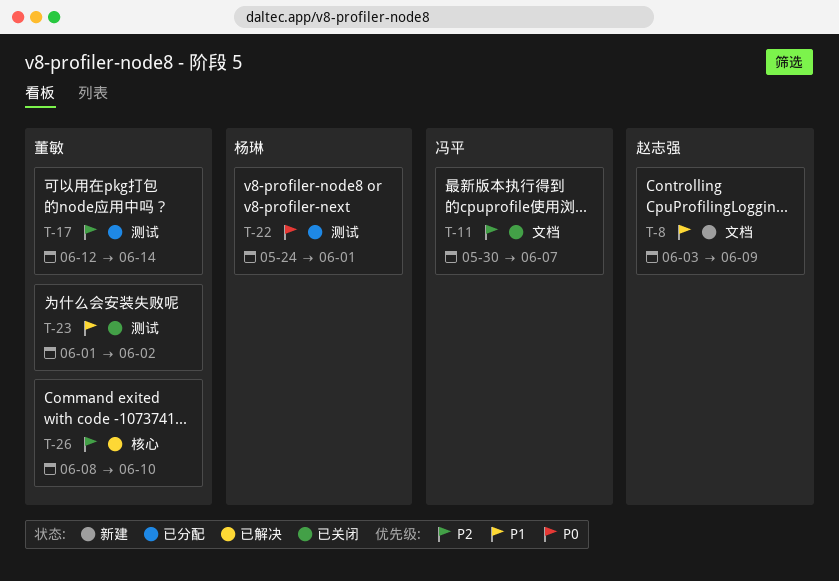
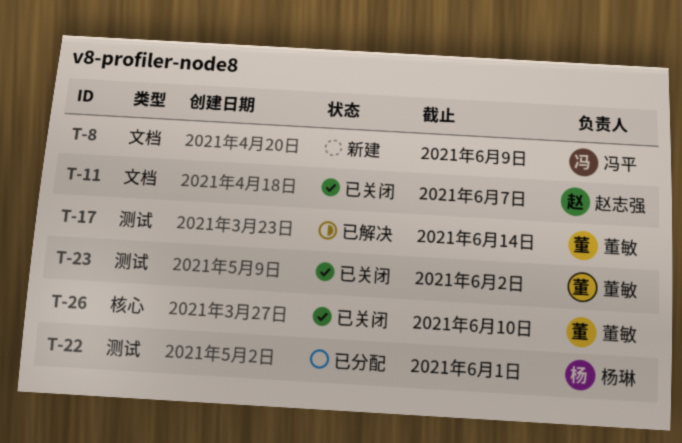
T-8, owner: 赵志强 -> 冯平
T-11, owner: 冯平 -> 赵志强
T-17, status: 已分配 -> 已解决
T-26, status: 已解决 -> 已关闭

